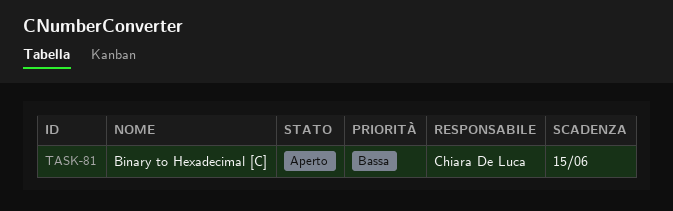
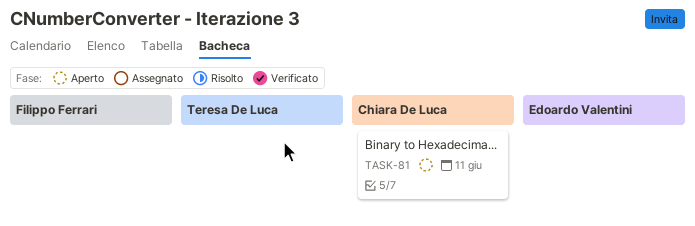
TASK-81, due: Jun 15 -> Jun 11

